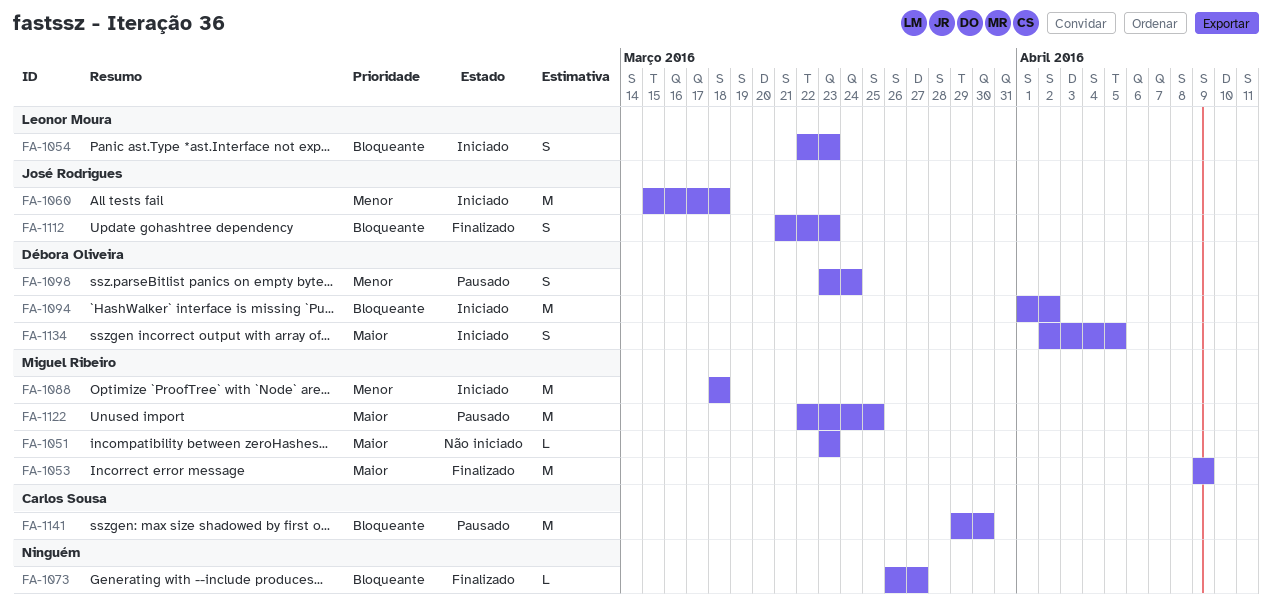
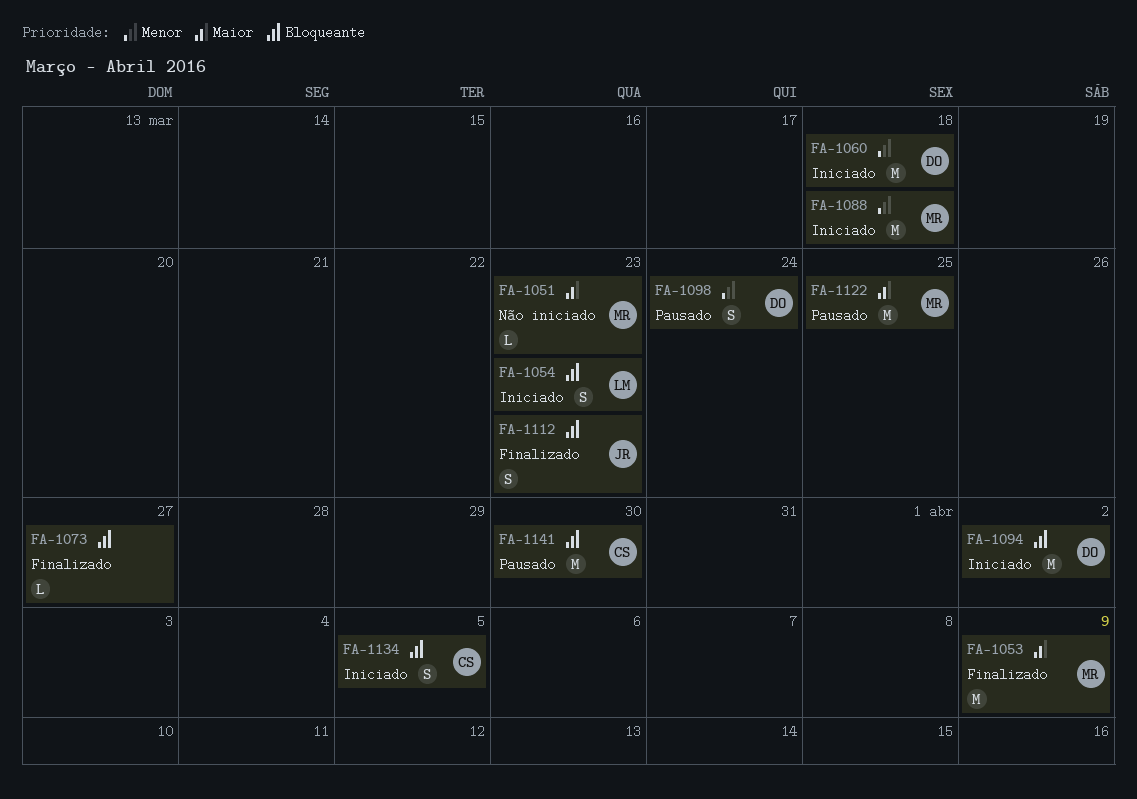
FA-1060, owner: José Rodrigues -> Débora Oliveira
FA-1134, owner: Débora Oliveira -> Carlos Sousa
FA-1134, priority: Maior -> Bloqueante

